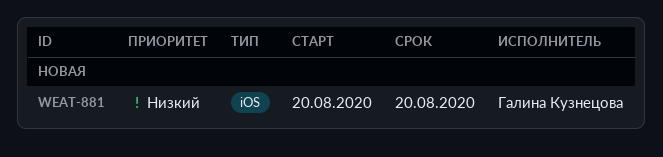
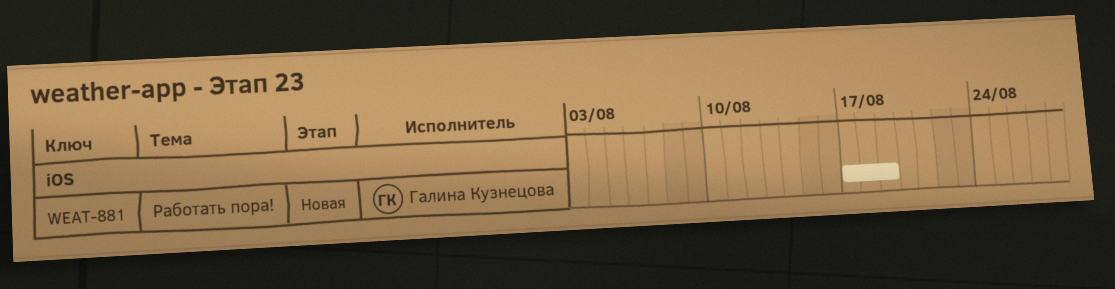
WEAT-881, start: Aug 20 -> Aug 17
WEAT-881, due: Aug 20 -> Aug 19

